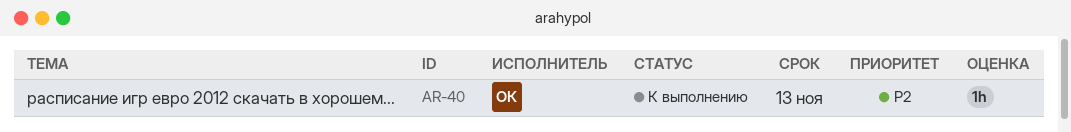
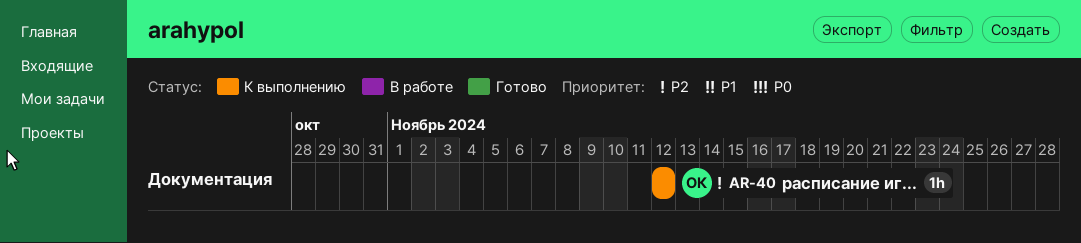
AR-40, due: Nov 13 -> Nov 12

